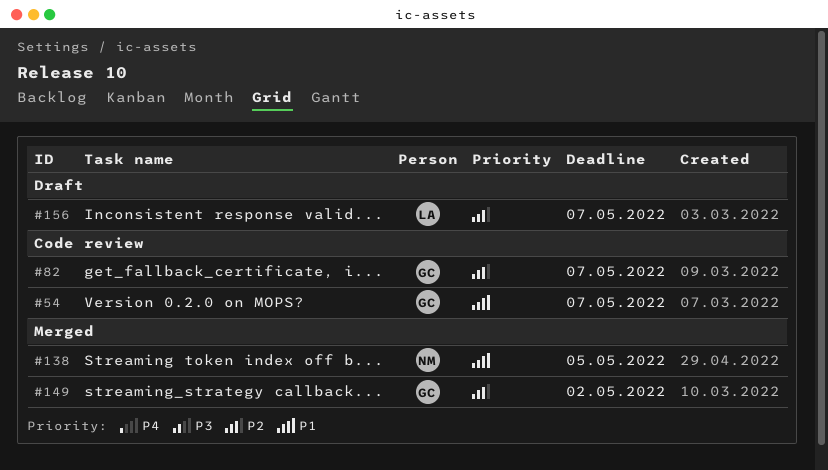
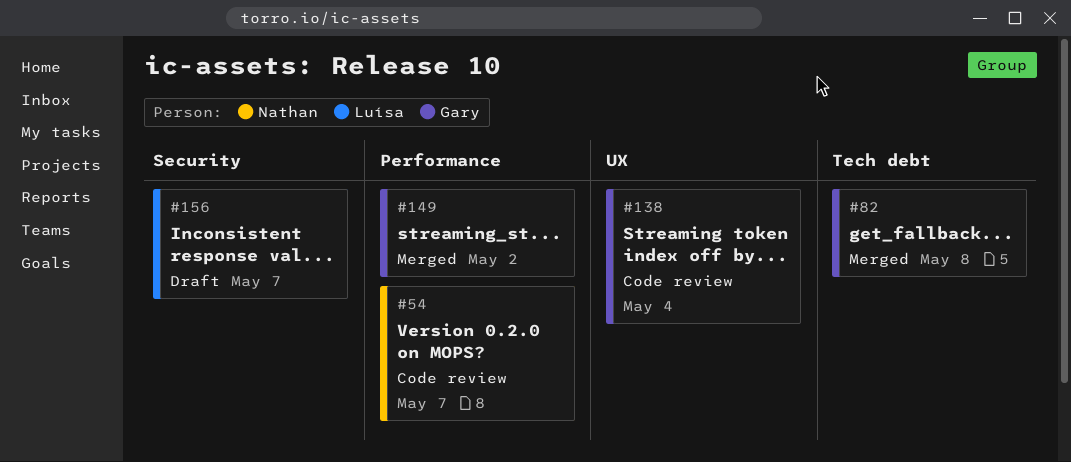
#54, owner: Gary -> Nathan
#82, status: Code review -> Merged
#82, due: May 7 -> May 8
#138, status: Merged -> Code review
#138, owner: Nathan -> Gary
#138, due: May 5 -> May 4

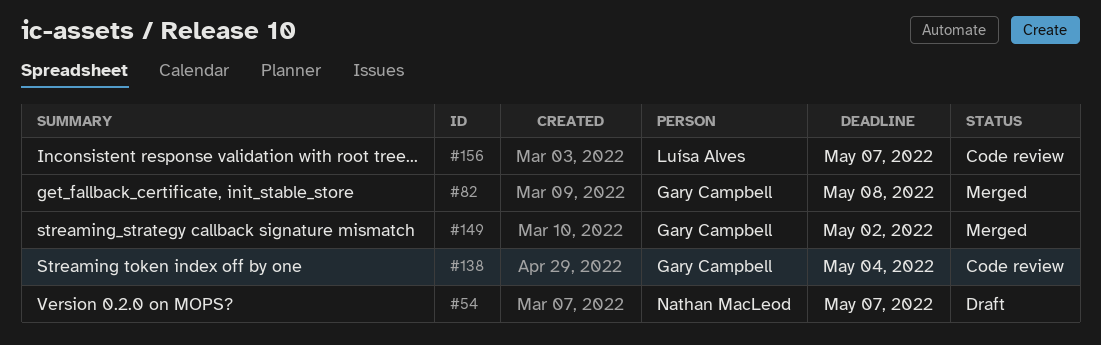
#54, status: Code review -> Draft
#156, status: Draft -> Code review

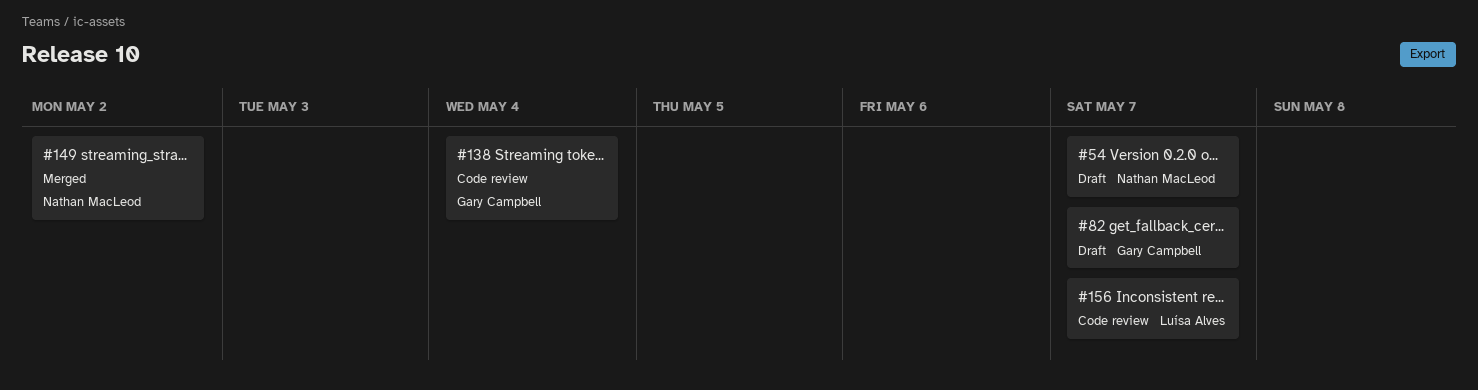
#82, status: Merged -> Draft
#82, due: May 8 -> May 7
#149, owner: Gary Campbell -> Nathan MacLeod

